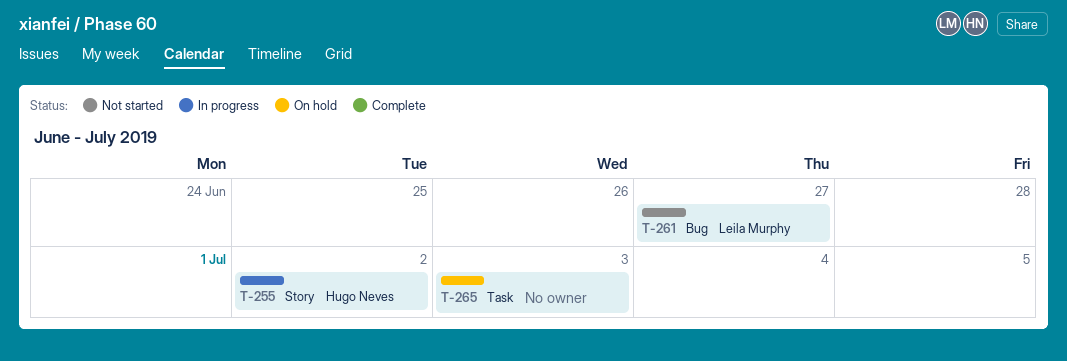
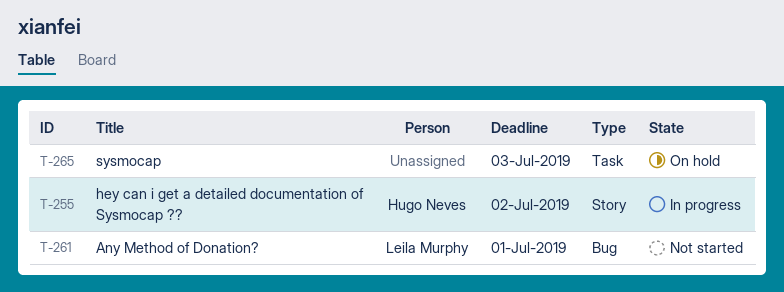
T-261, due: Jun 27 -> Jul 1

